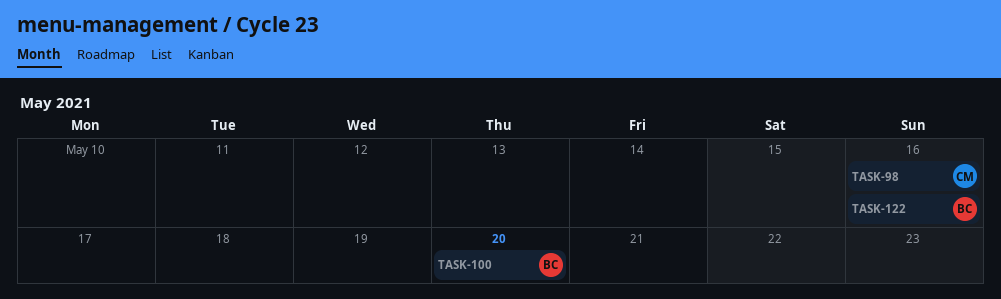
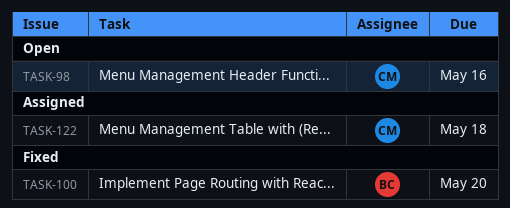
TASK-122, owner: BC -> CM
TASK-122, due: May 16 -> May 18

